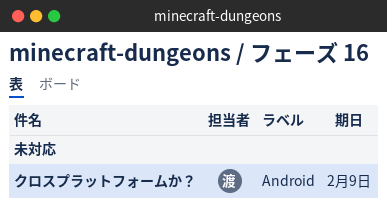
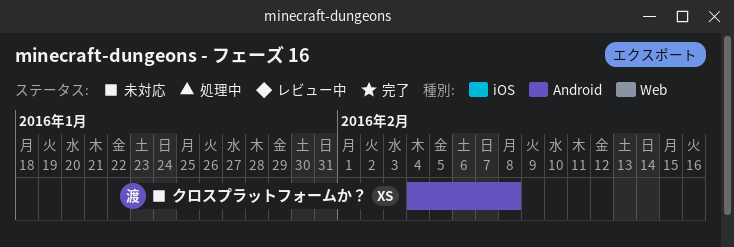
クロスプラットフォームか？, due: Feb 9 -> Feb 8

